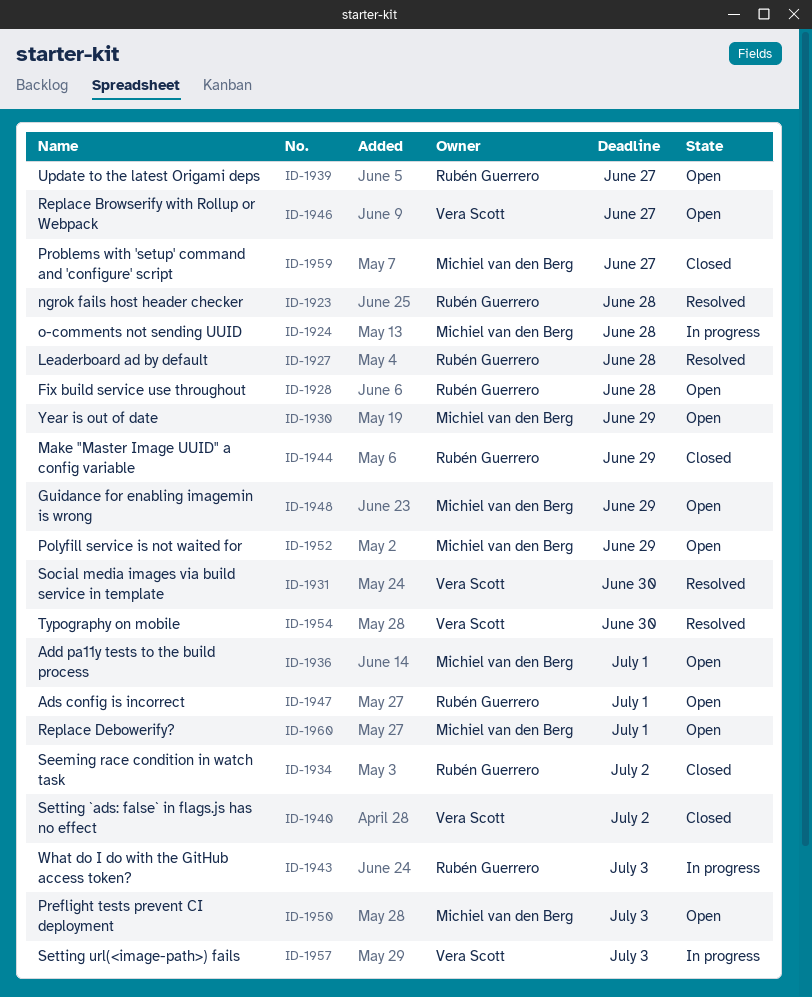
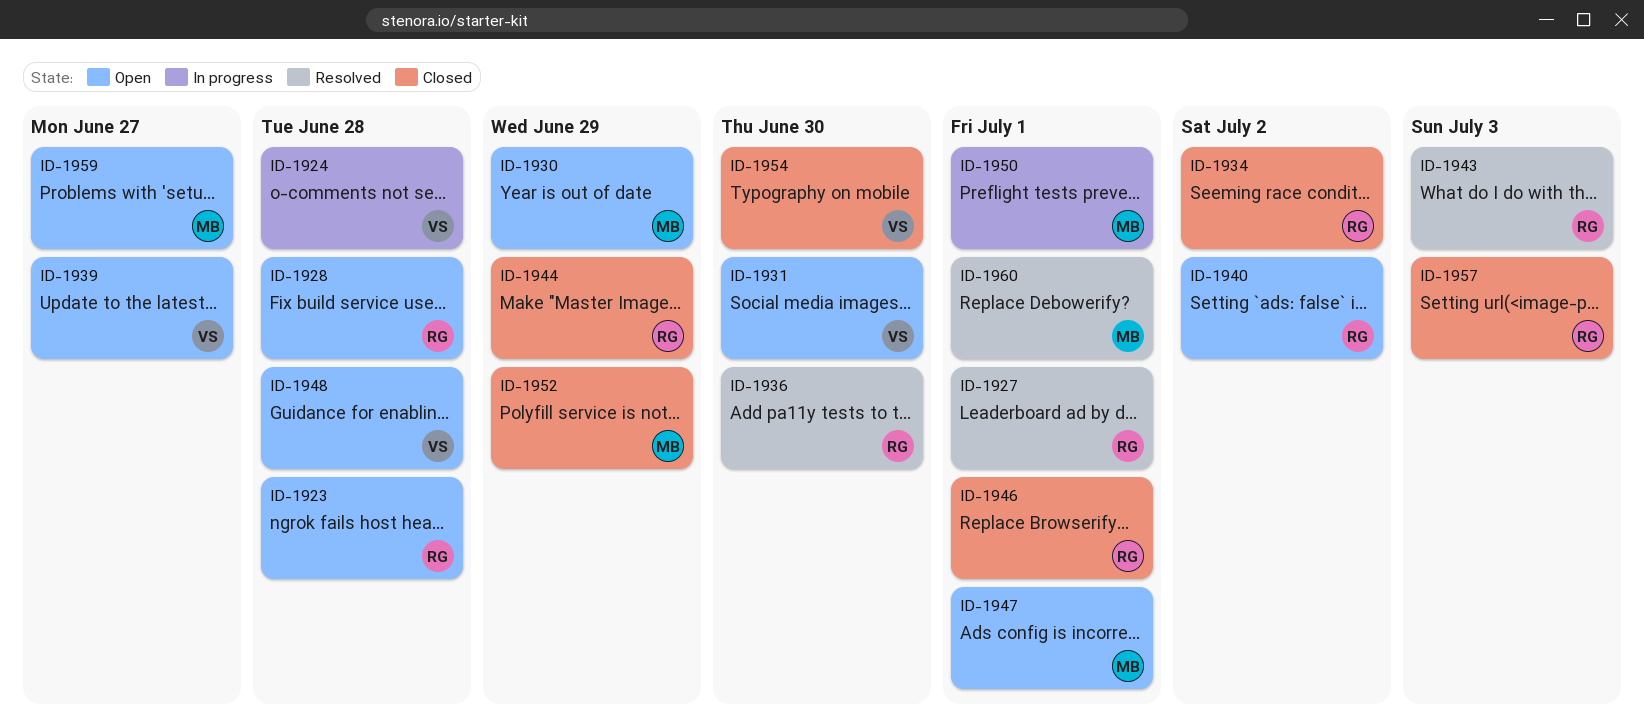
ID-1923, status: Resolved -> Open
ID-1924, owner: Michiel van den Berg -> Vera Scott
ID-1927, due: Jun 28 -> Jul 1
ID-1931, status: Resolved -> Open
ID-1936, status: Open -> Resolved
ID-1936, owner: Michiel van den Berg -> Rubén Guerrero
ID-1936, due: Jul 1 -> Jun 30
ID-1939, owner: Rubén Guerrero -> Vera Scott
ID-1940, status: Closed -> Open
ID-1940, owner: Vera Scott -> Rubén Guerrero
ID-1943, status: In progress -> Resolved
ID-1946, status: Open -> Closed
ID-1946, owner: Vera Scott -> Rubén Guerrero
ID-1946, due: Jun 27 -> Jul 1
ID-1947, owner: Rubén Guerrero -> Michiel van den Berg
ID-1948, owner: Michiel van den Berg -> Vera Scott
ID-1948, due: Jun 29 -> Jun 28
ID-1950, status: Open -> In progress
ID-1950, due: Jul 3 -> Jul 1
ID-1952, status: Open -> Closed
ID-1954, status: Resolved -> Closed
ID-1957, status: In progress -> Closed
ID-1957, owner: Vera Scott -> Rubén Guerrero
ID-1959, status: Closed -> Open
ID-1960, status: Open -> Resolved

